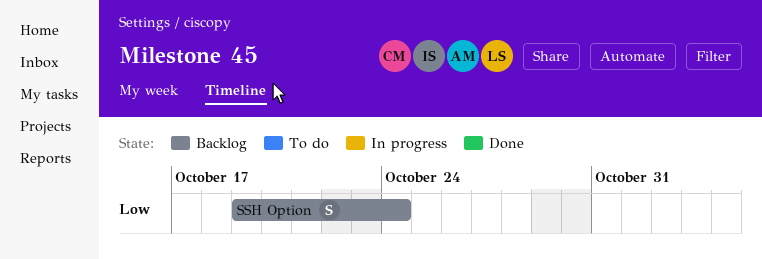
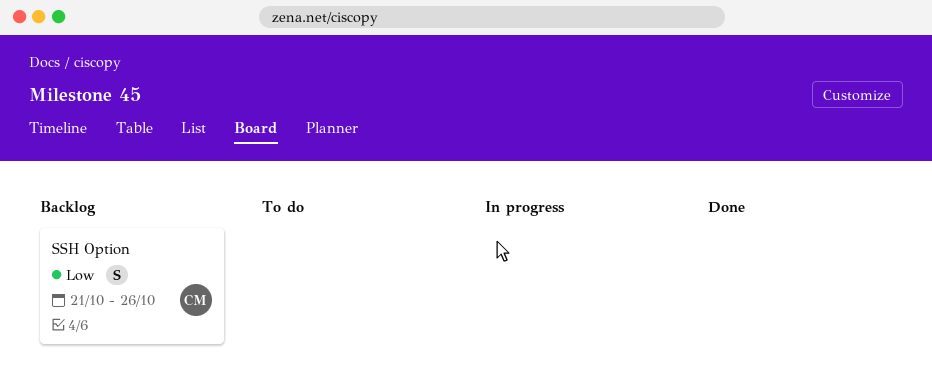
SSH Option, start: Oct 19 -> Oct 21
SSH Option, due: Oct 24 -> Oct 26

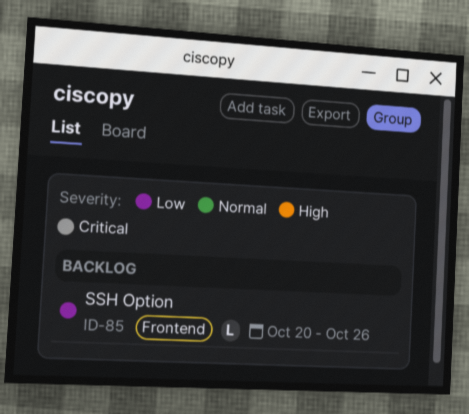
SSH Option, estimate: S -> L
SSH Option, start: Oct 21 -> Oct 20

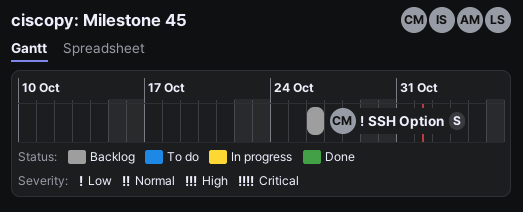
SSH Option, estimate: L -> S
SSH Option, start: Oct 20 -> Oct 26

